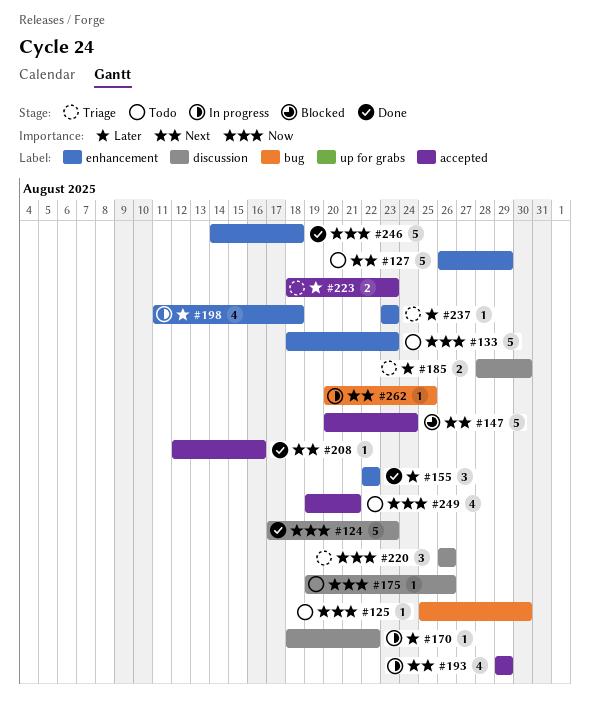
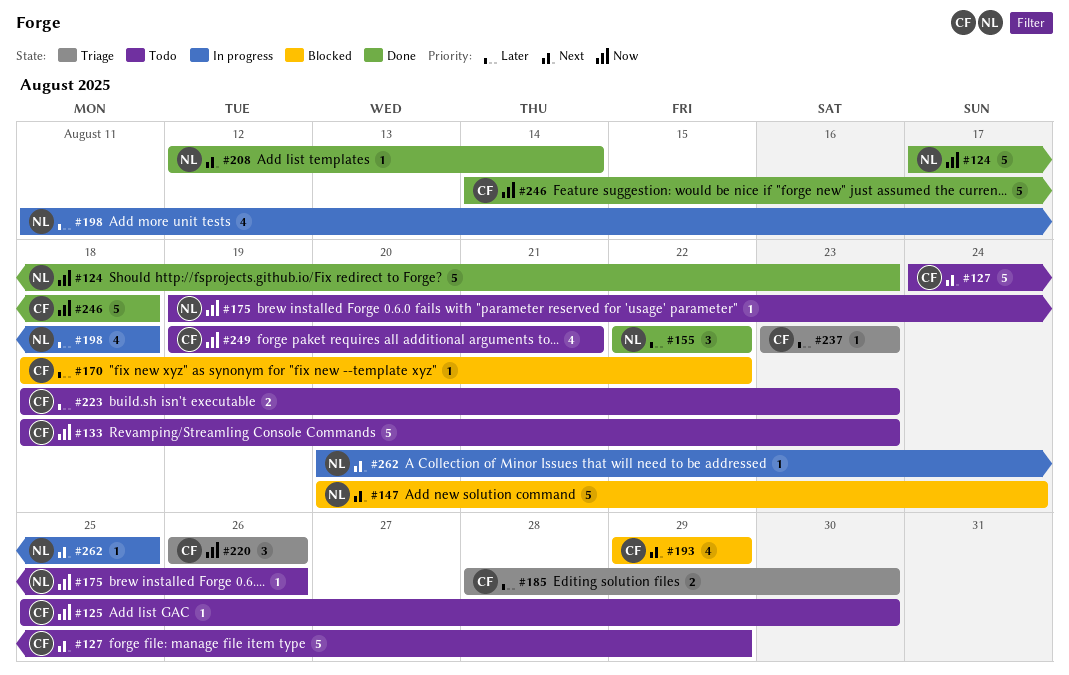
#127, start: Aug 26 -> Aug 24
#170, status: In progress -> Blocked
#193, status: In progress -> Blocked
#208, due: Aug 16 -> Aug 14
#223, status: Triage -> Todo

